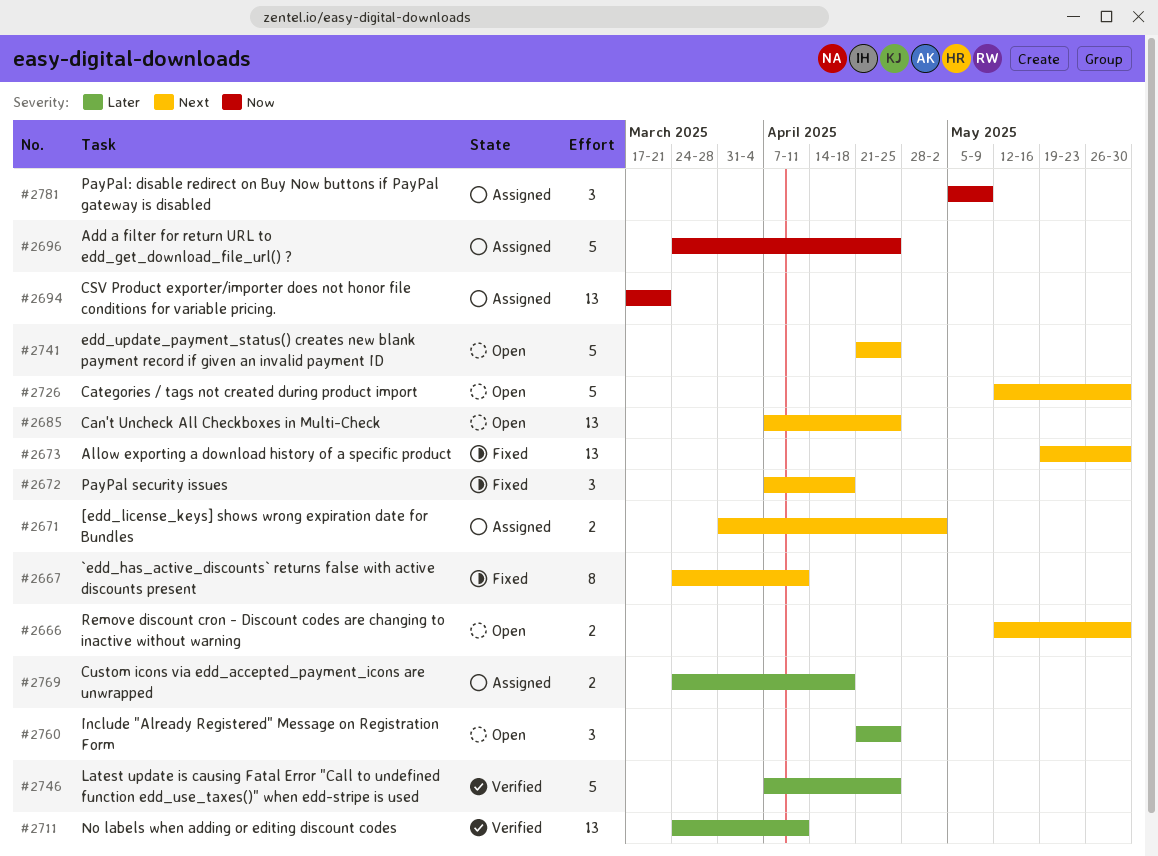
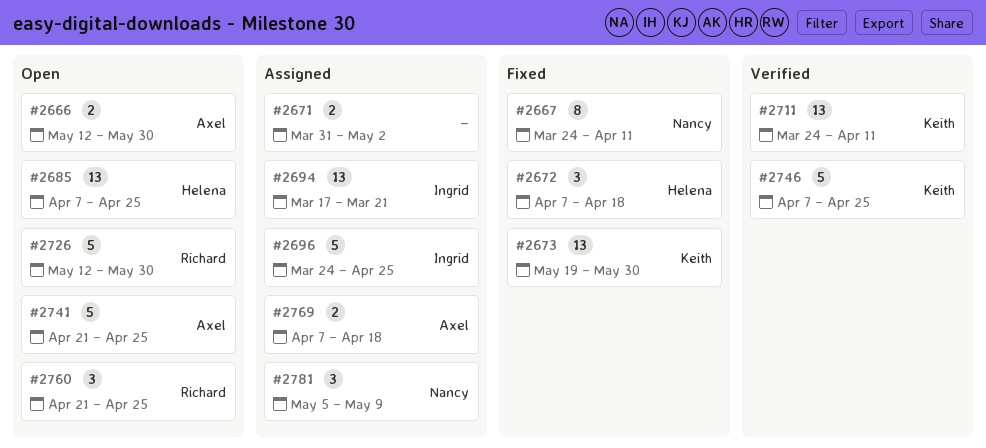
#2769, start: Mar 24 -> Apr 7

